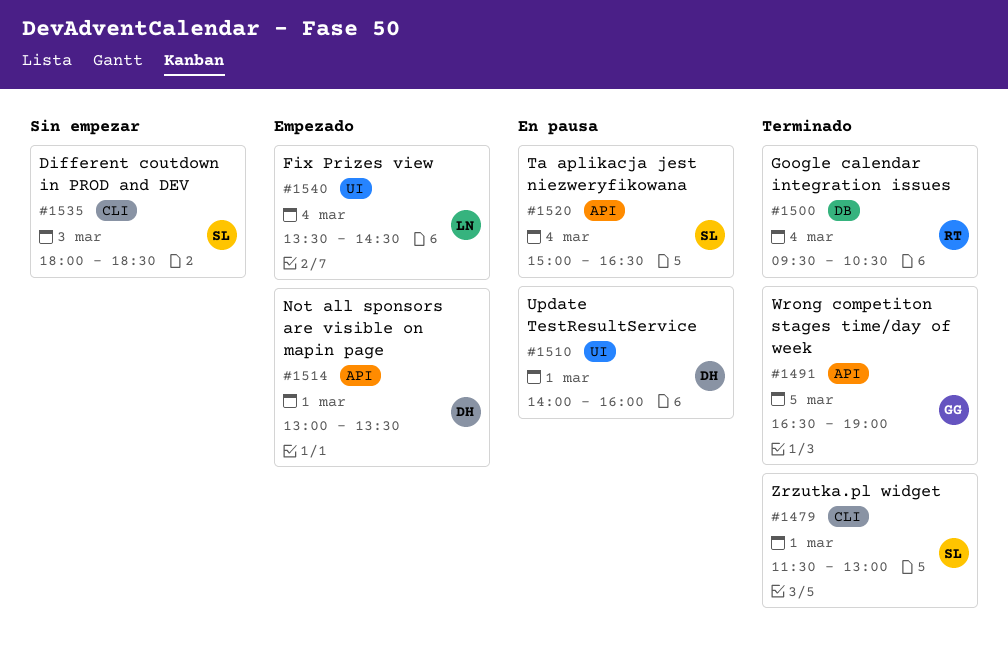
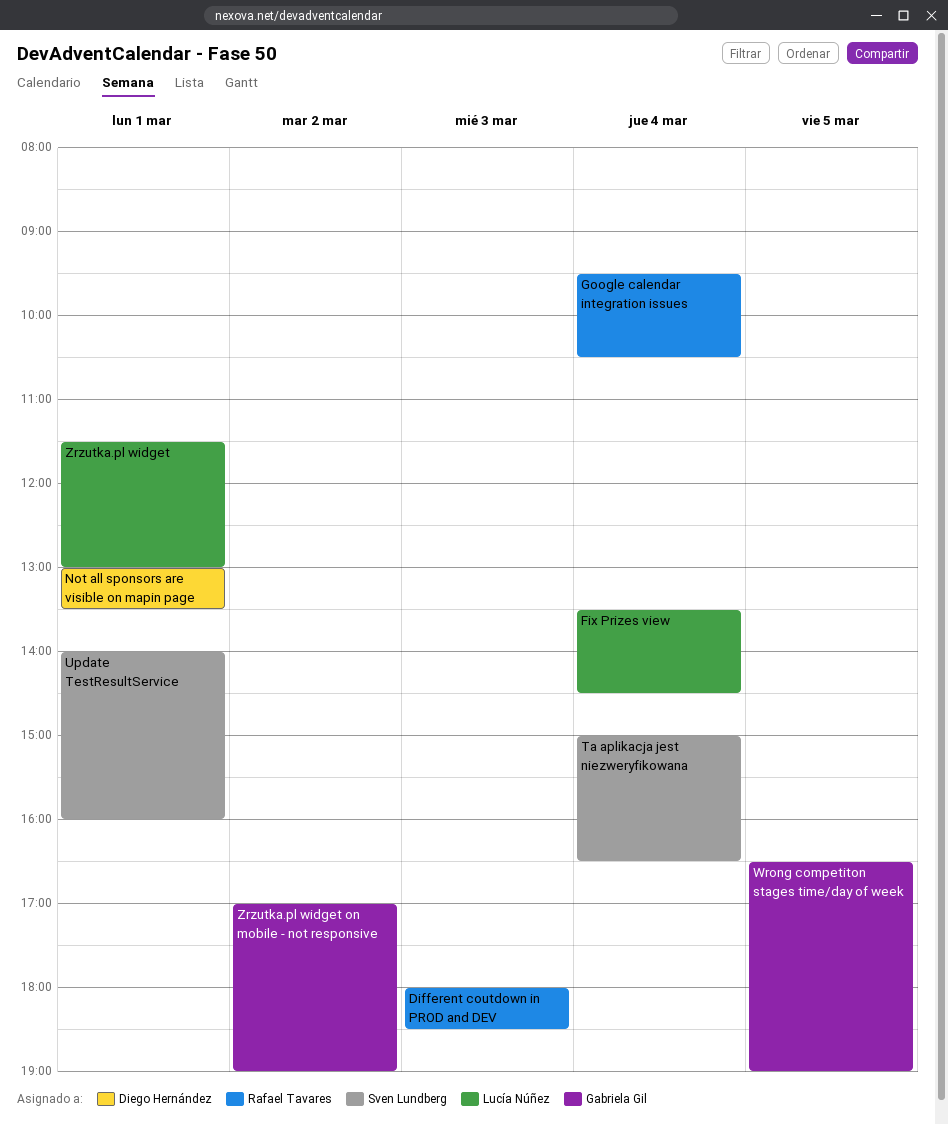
Different coutdown in PROD and DEV, owner: Sven Lundberg -> Rafael Tavares
Update TestResultService, owner: Diego Hernández -> Sven Lundberg
Zrzutka.pl widget, owner: Sven Lundberg -> Lucía Núñez
Zrzutka.pl widget on mobile - not responsive: none -> present

